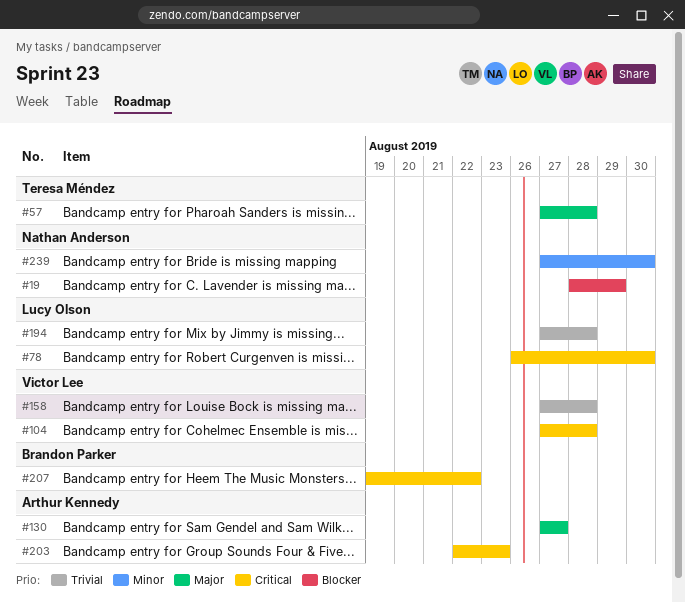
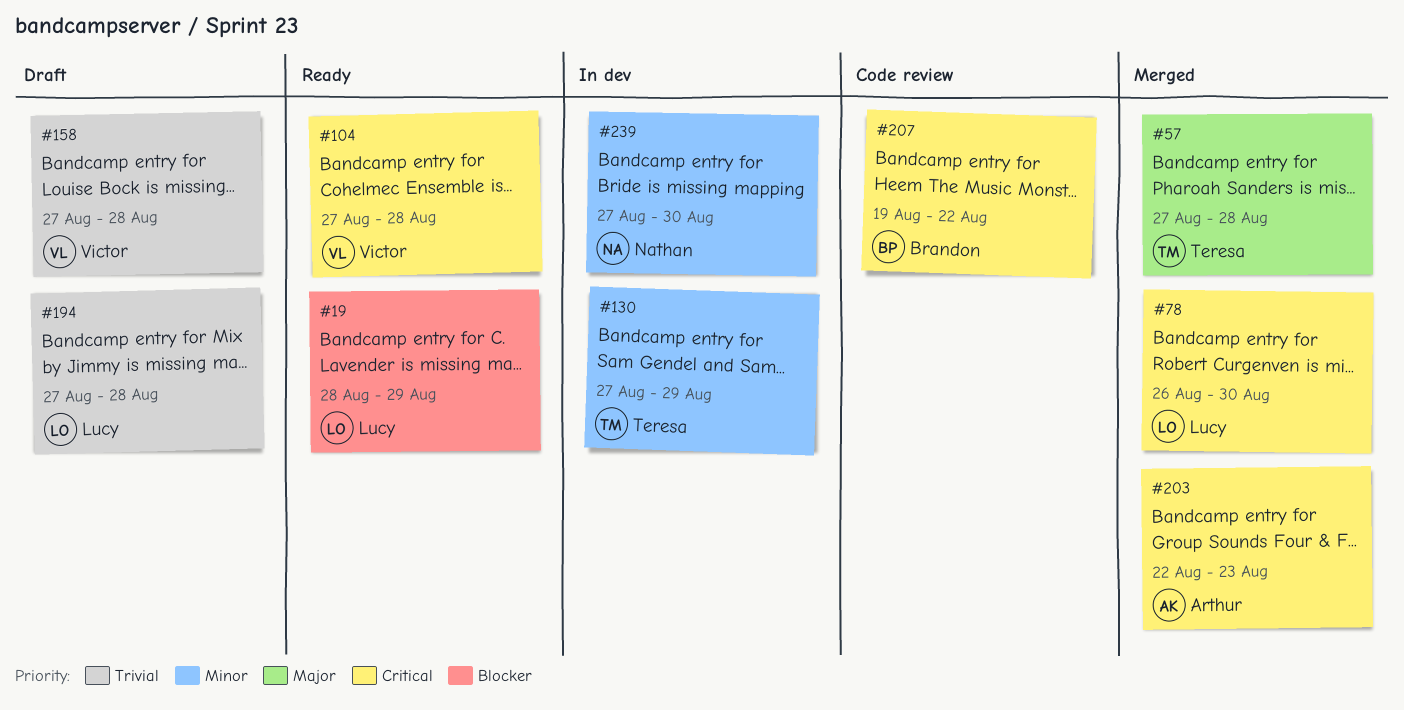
#19, owner: Nathan Anderson -> Lucy Olson
#130, owner: Arthur Kennedy -> Teresa Méndez
#130, priority: Major -> Minor
#130, due: Aug 27 -> Aug 29

